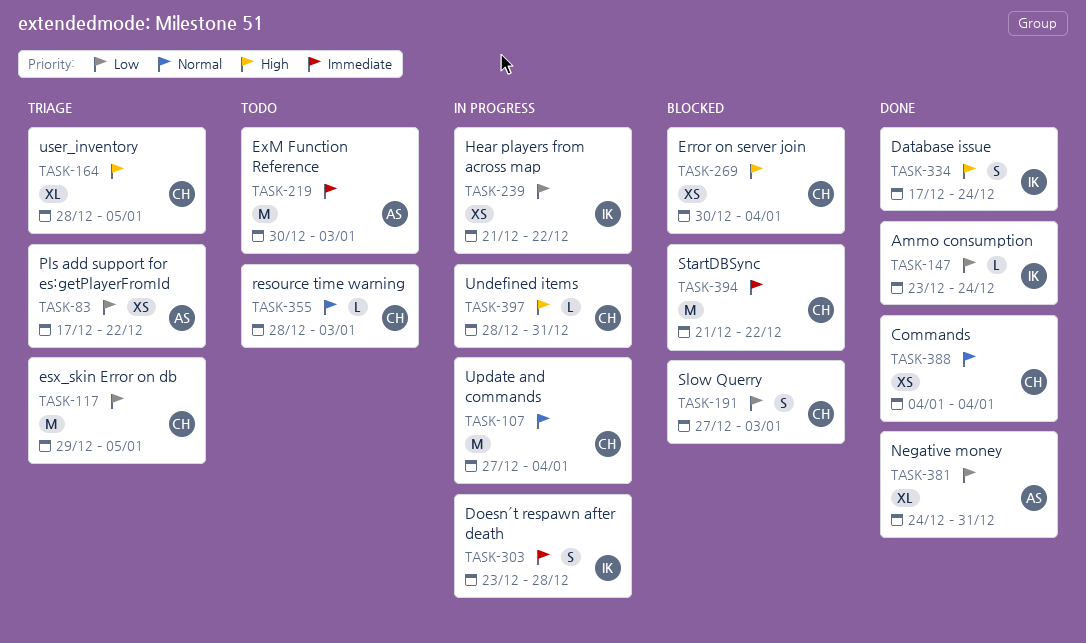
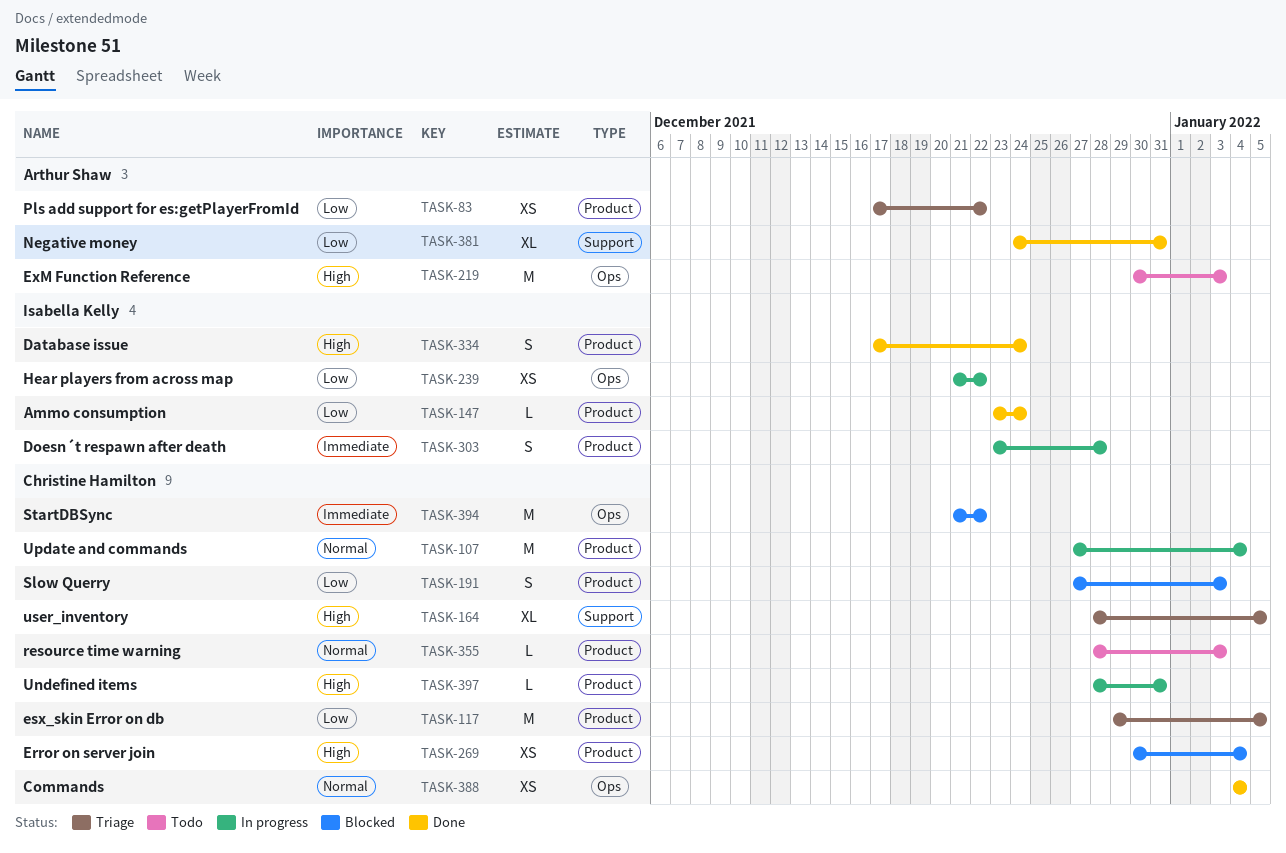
TASK-219, priority: Immediate -> High

